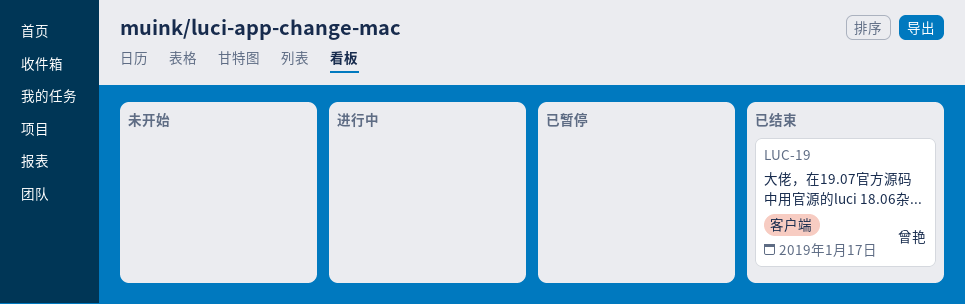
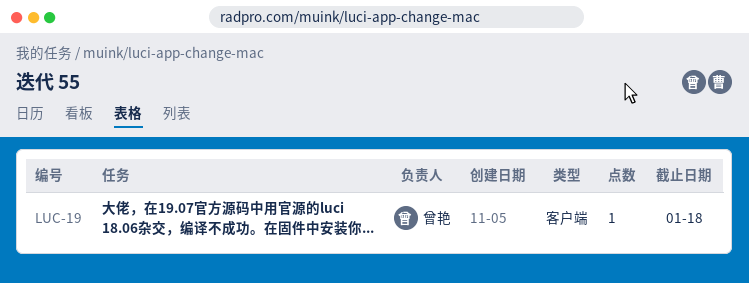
LUC-19, due: Jan 17 -> Jan 18

